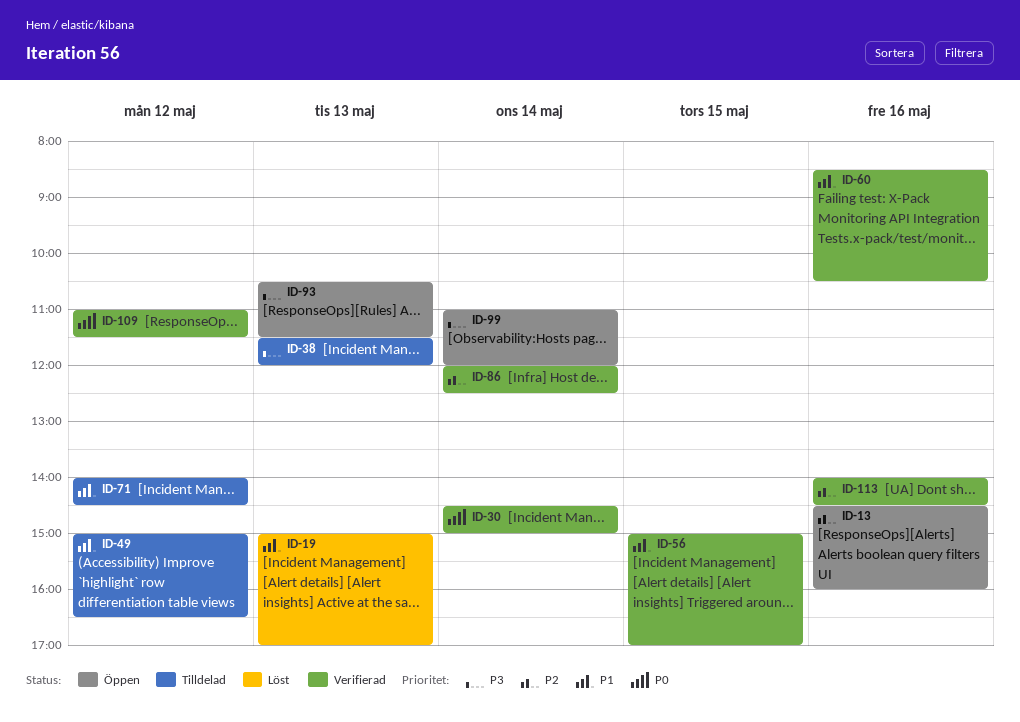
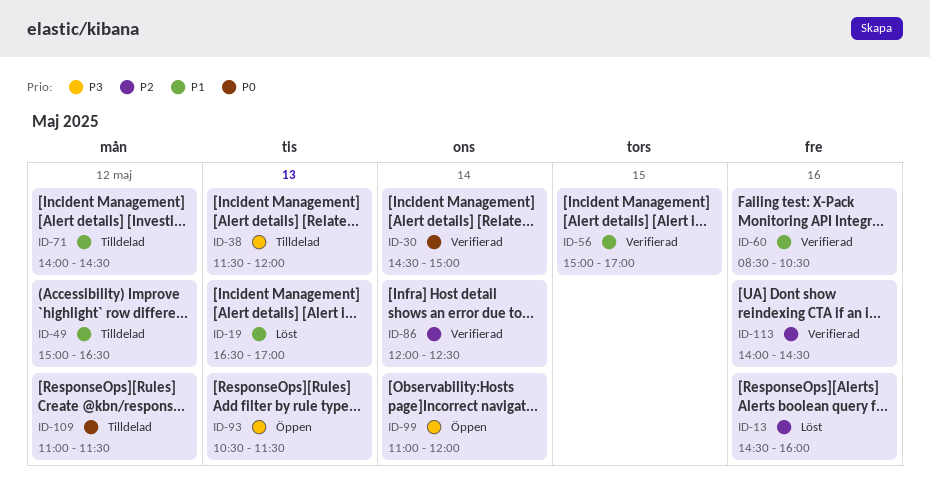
ID-13, status: Öppen -> Löst
ID-19, begins: 15:00 -> 16:30
ID-109, status: Verifierad -> Tilldelad

